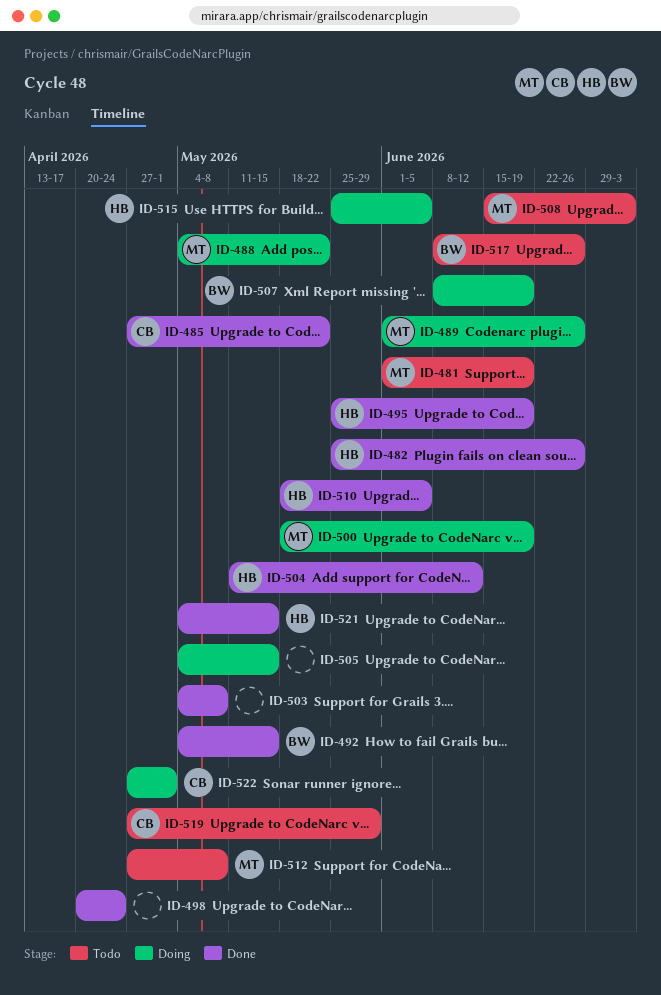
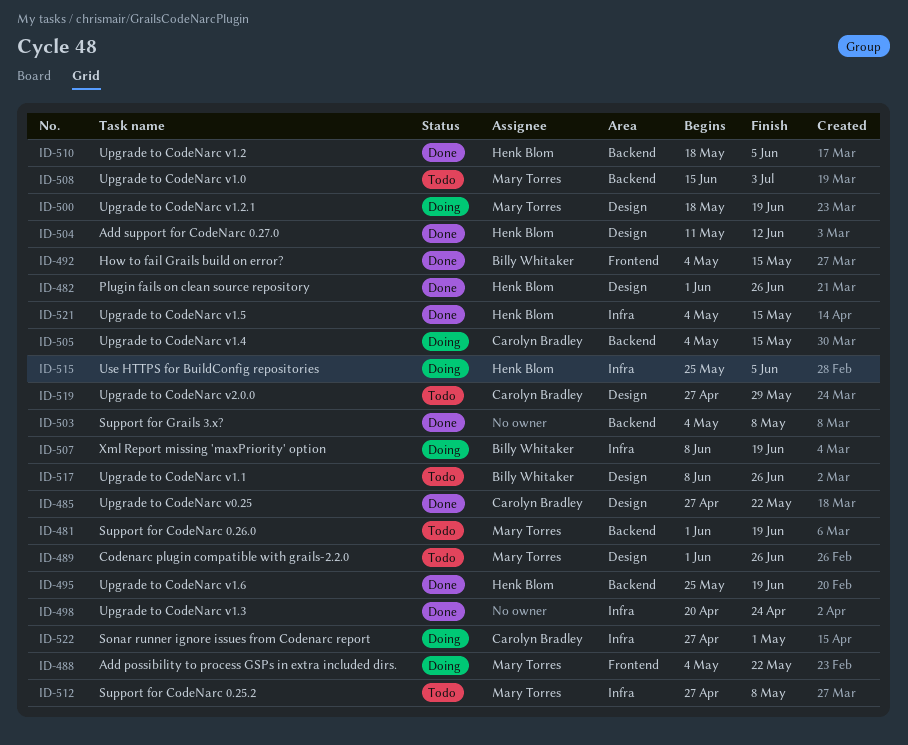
ID-482, start: May 25 -> Jun 1
ID-489, status: Doing -> Todo
ID-505, owner: none -> Carolyn Bradley

